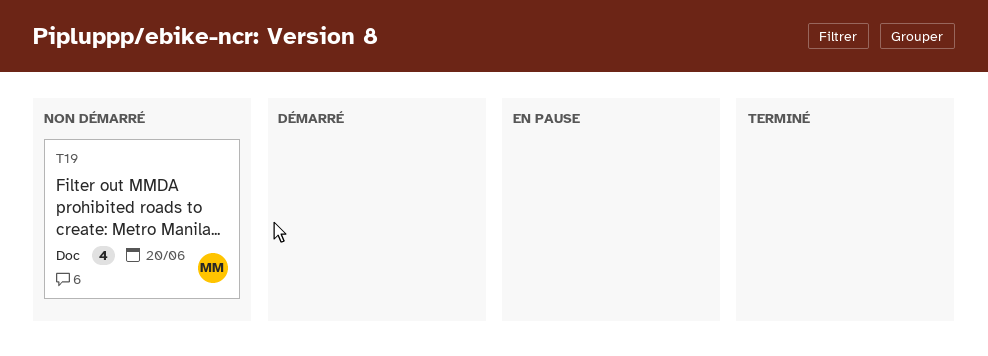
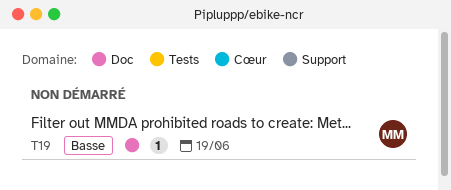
T19, estimate: 4 -> 1
T19, due: Jun 20 -> Jun 19

